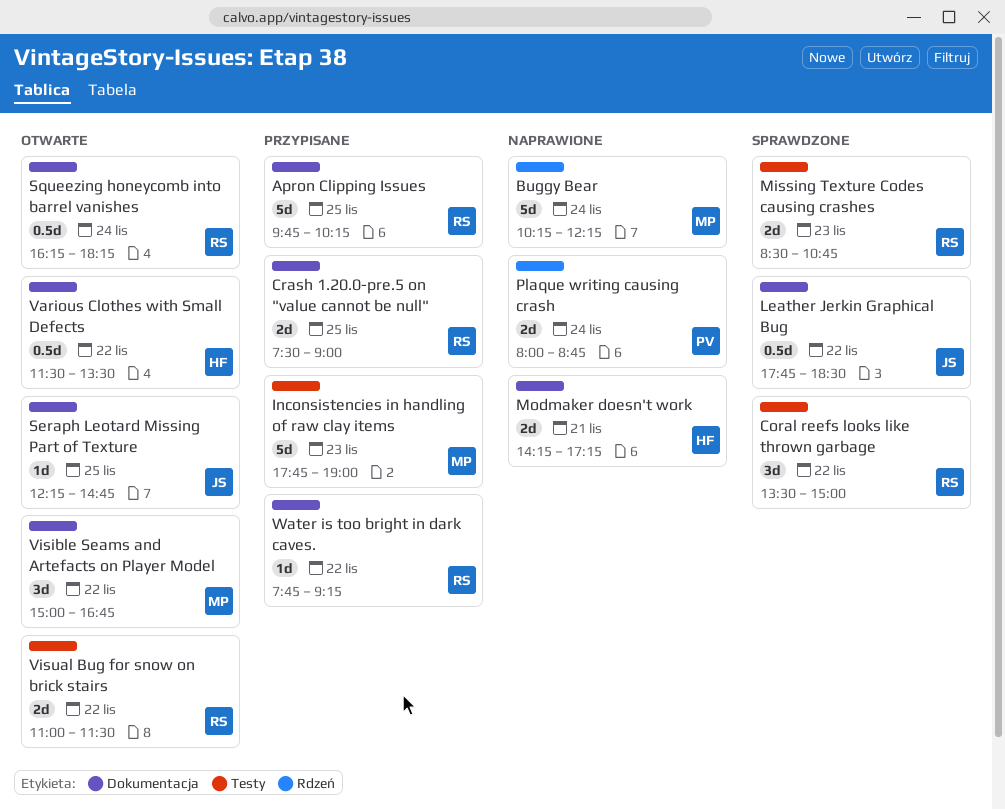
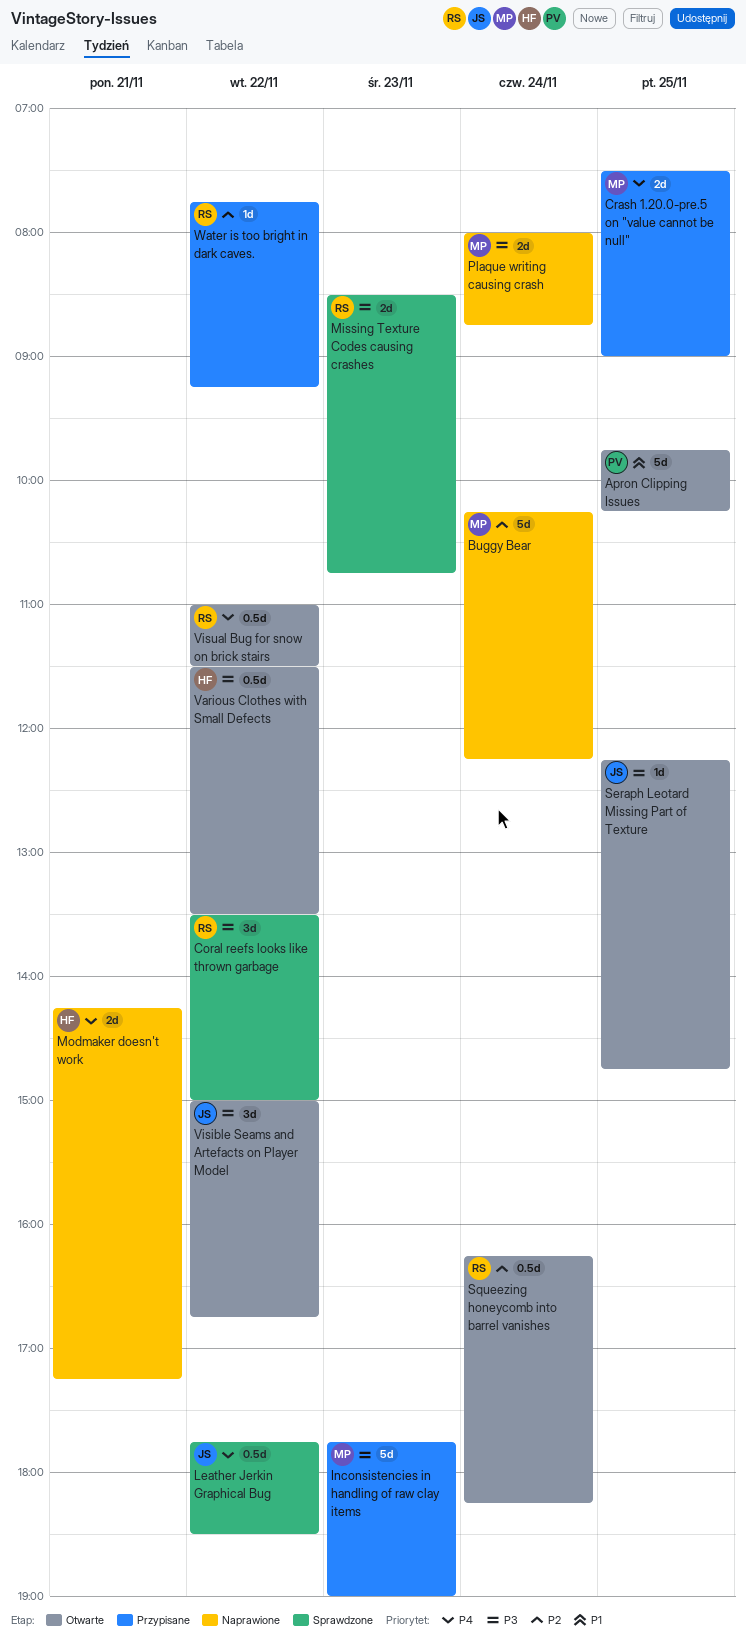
Apron Clipping Issues, status: Przypisane -> Otwarte
Apron Clipping Issues, owner: RS -> PV
Crash 1.20.0-pre.5 on "value cannot be null", owner: RS -> MP
Plaque writing causing crash, owner: PV -> MP
Visible Seams and Artefacts on Player Model, owner: MP -> JS
Visual Bug for snow on brick stairs, estimate: 2d -> 0.5d

